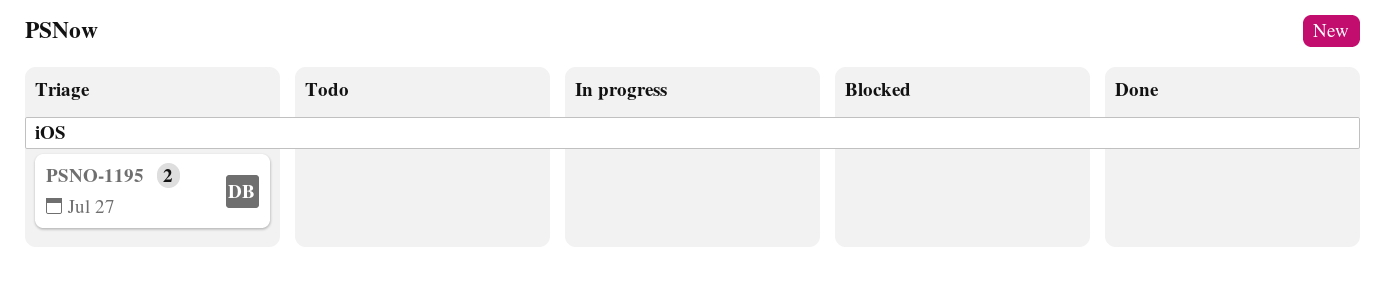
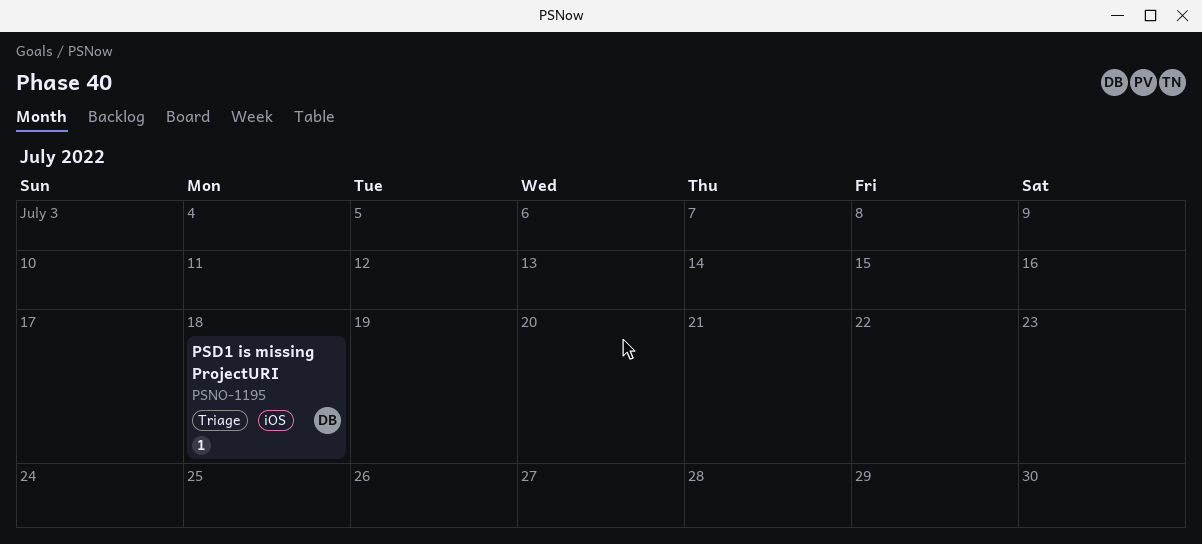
PSNO-1195, estimate: 2 -> 1
PSNO-1195, due: Jul 27 -> Jul 18

